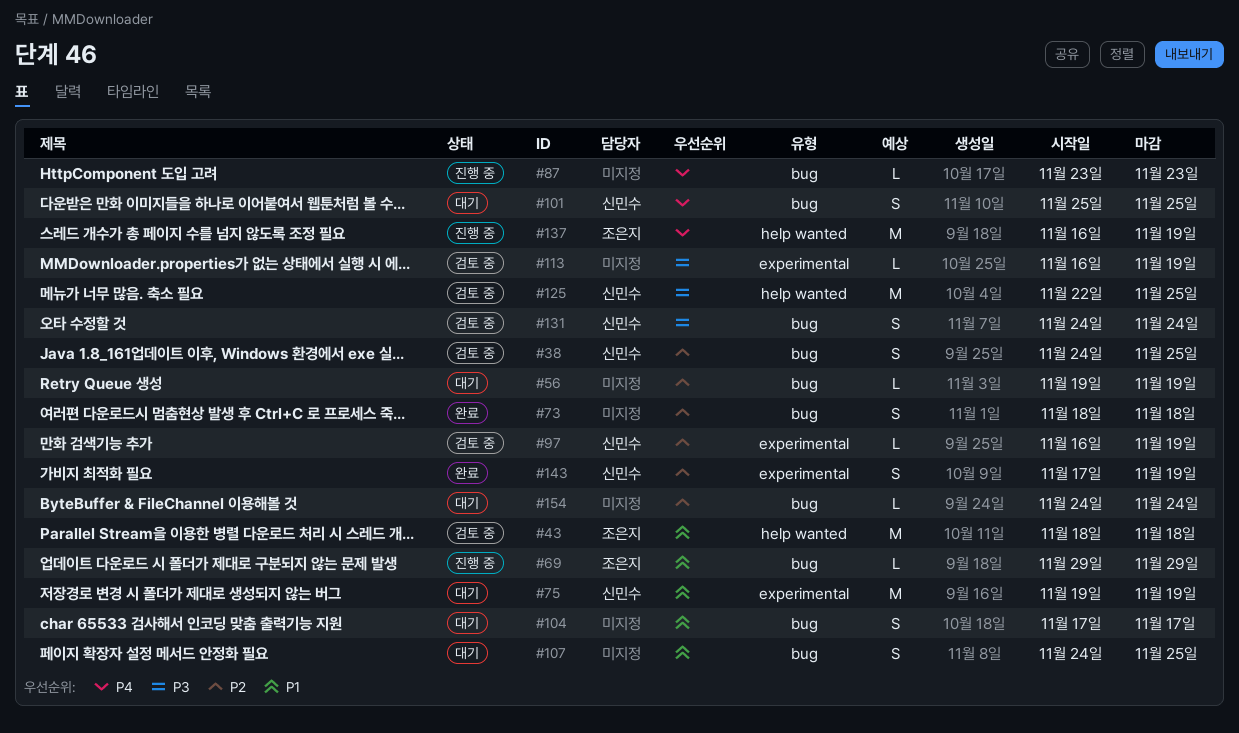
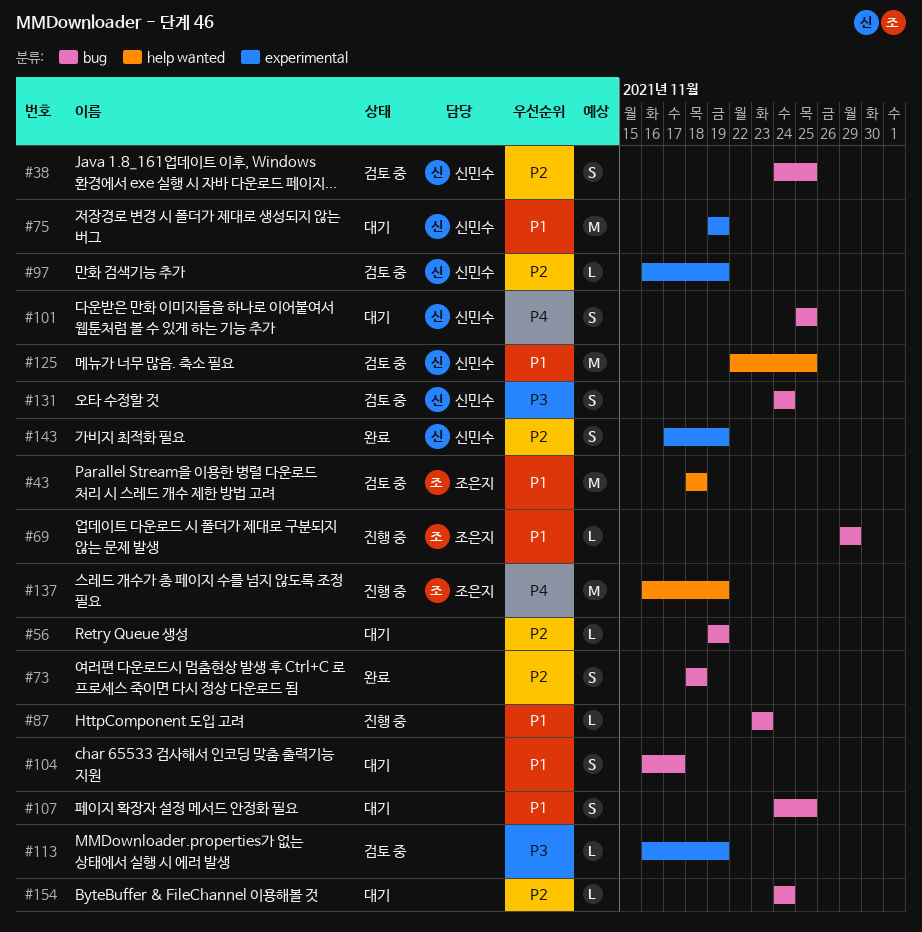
#87, priority: P4 -> P1
#104, start: Nov 17 -> Nov 16
#125, priority: P3 -> P1

